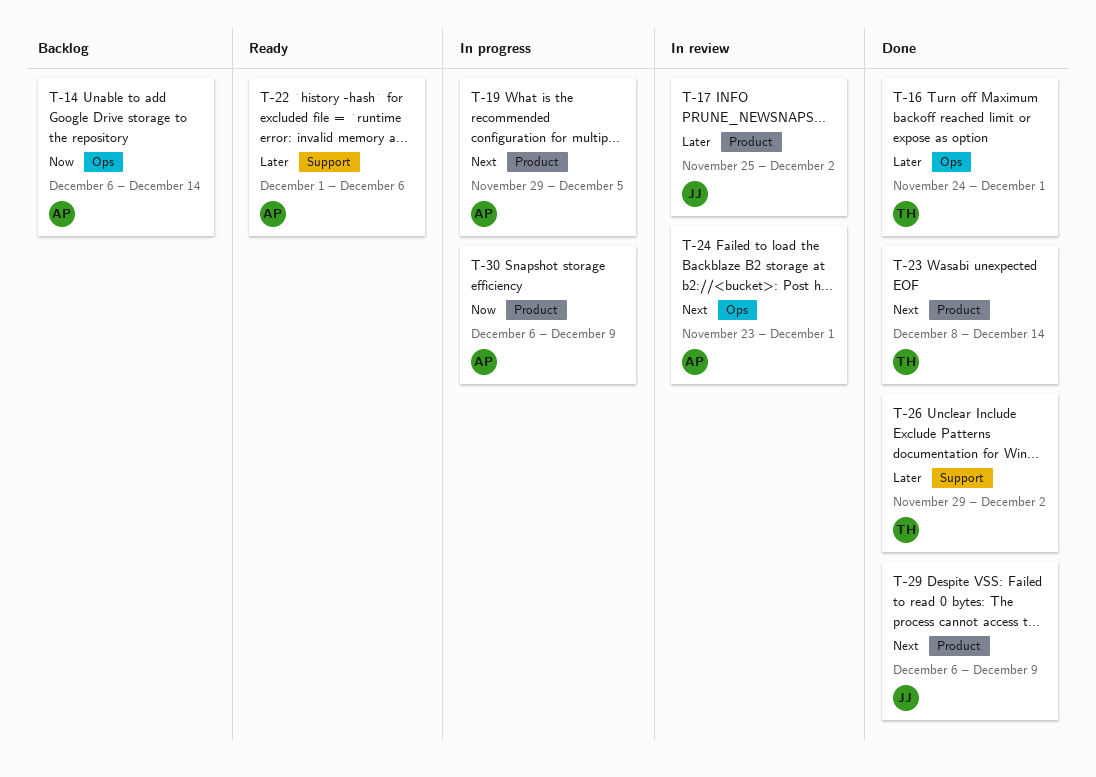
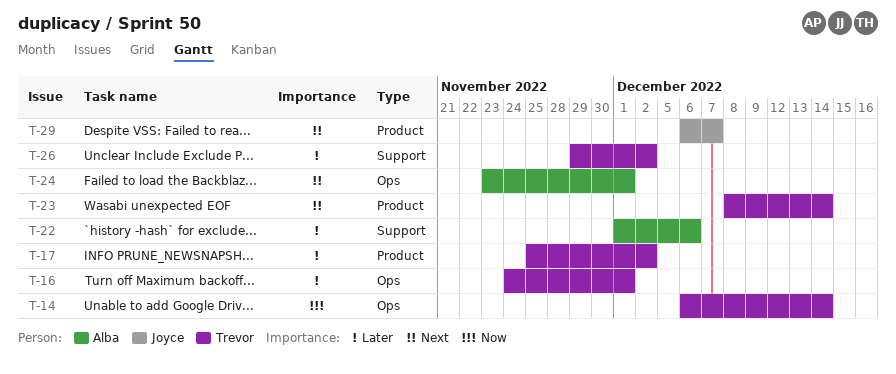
T-14, owner: Alba -> Trevor
T-17, owner: Joyce -> Trevor
T-19: present -> none
T-29, due: Dec 9 -> Dec 7
T-30: present -> none

